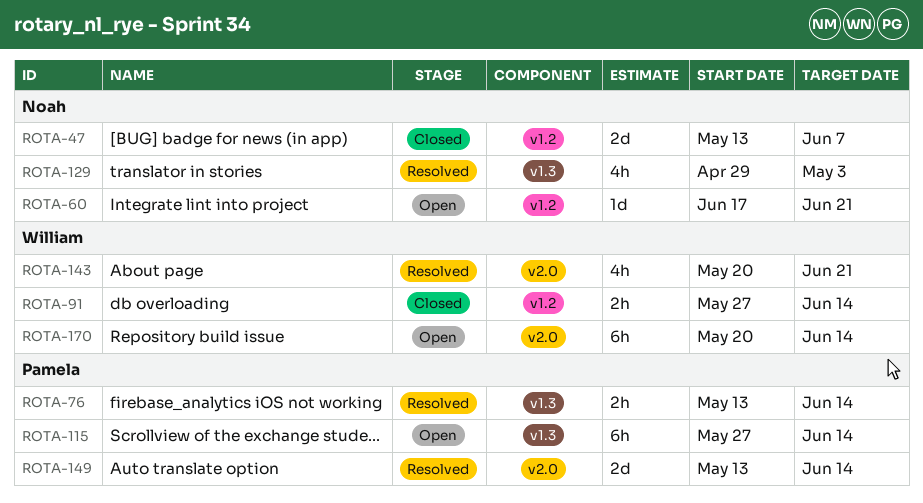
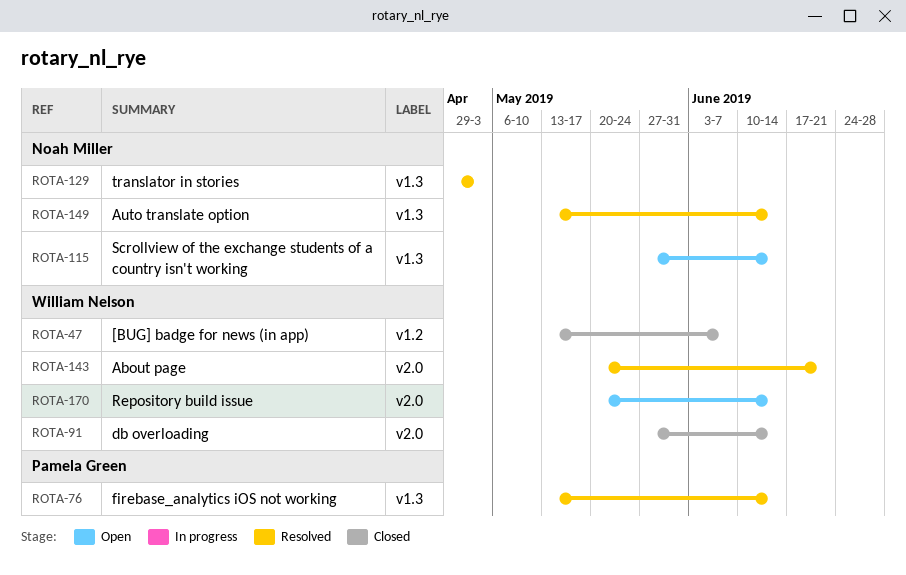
ROTA-47, owner: Noah Miller -> William Nelson
ROTA-60: present -> none
ROTA-91, label: v1.2 -> v2.0
ROTA-115, owner: Pamela Green -> Noah Miller
ROTA-149, owner: Pamela Green -> Noah Miller
ROTA-149, label: v2.0 -> v1.3

